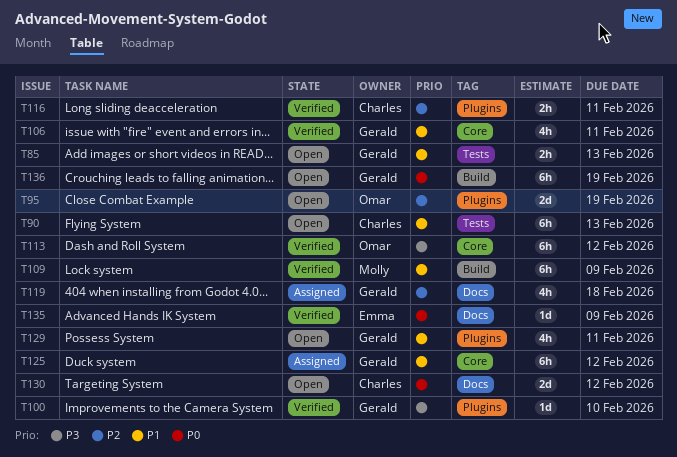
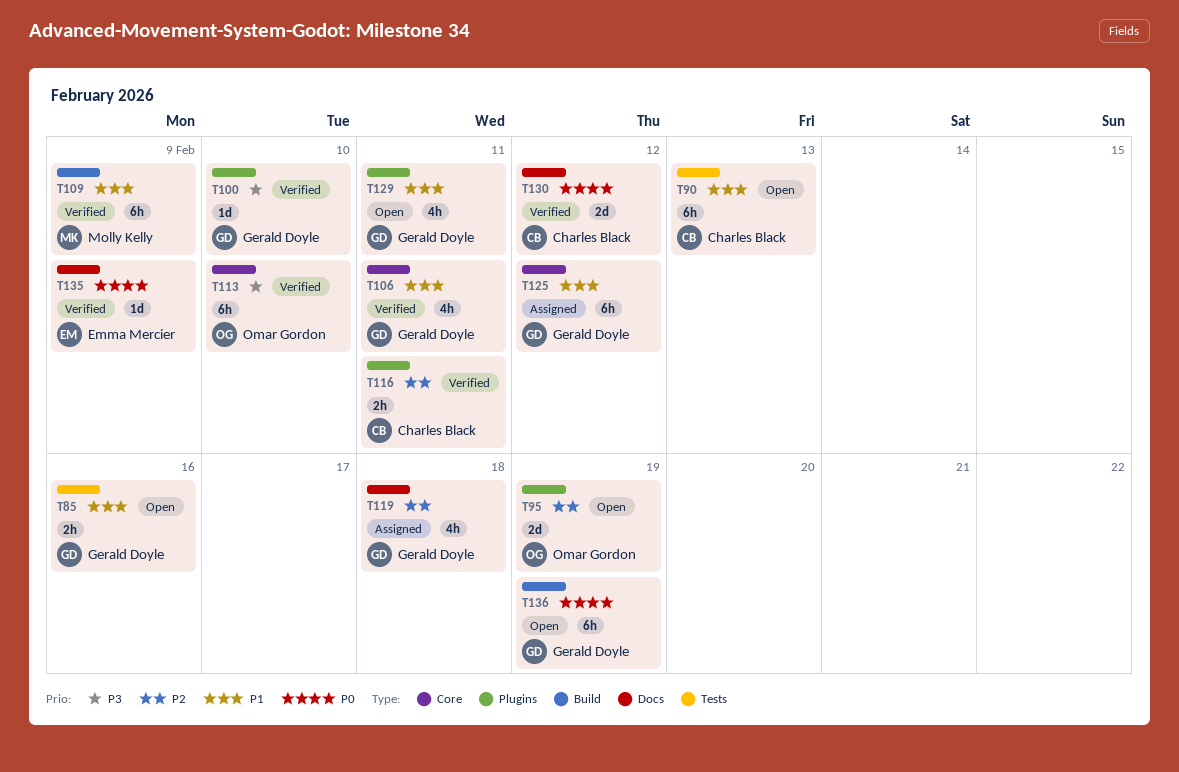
T85, due: Feb 13 -> Feb 16
T113, due: Feb 12 -> Feb 10
T130, status: Open -> Verified

